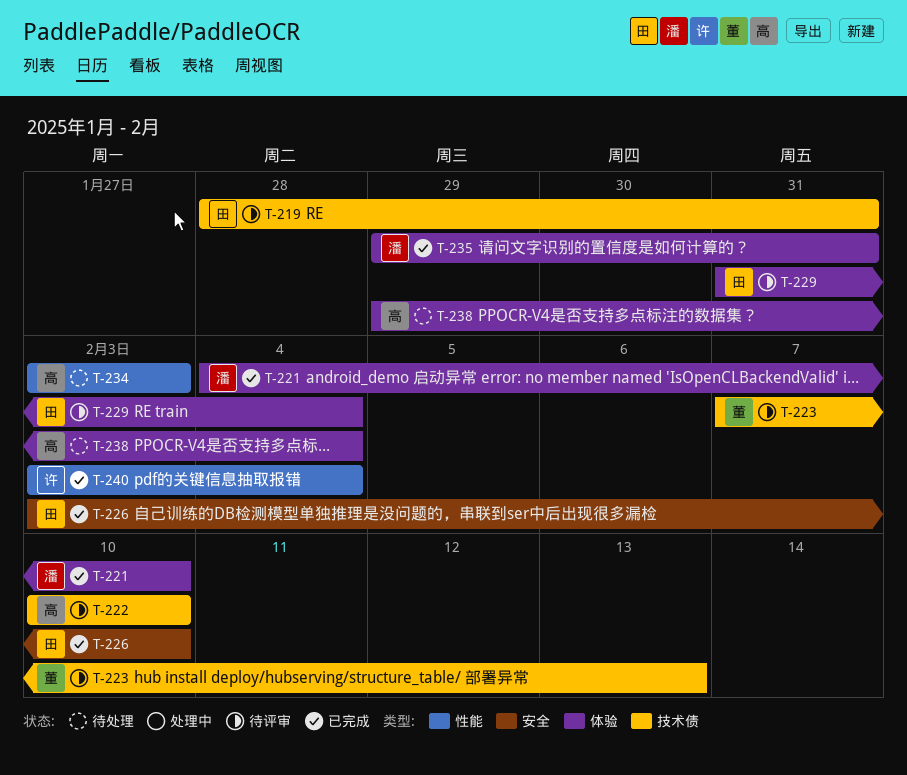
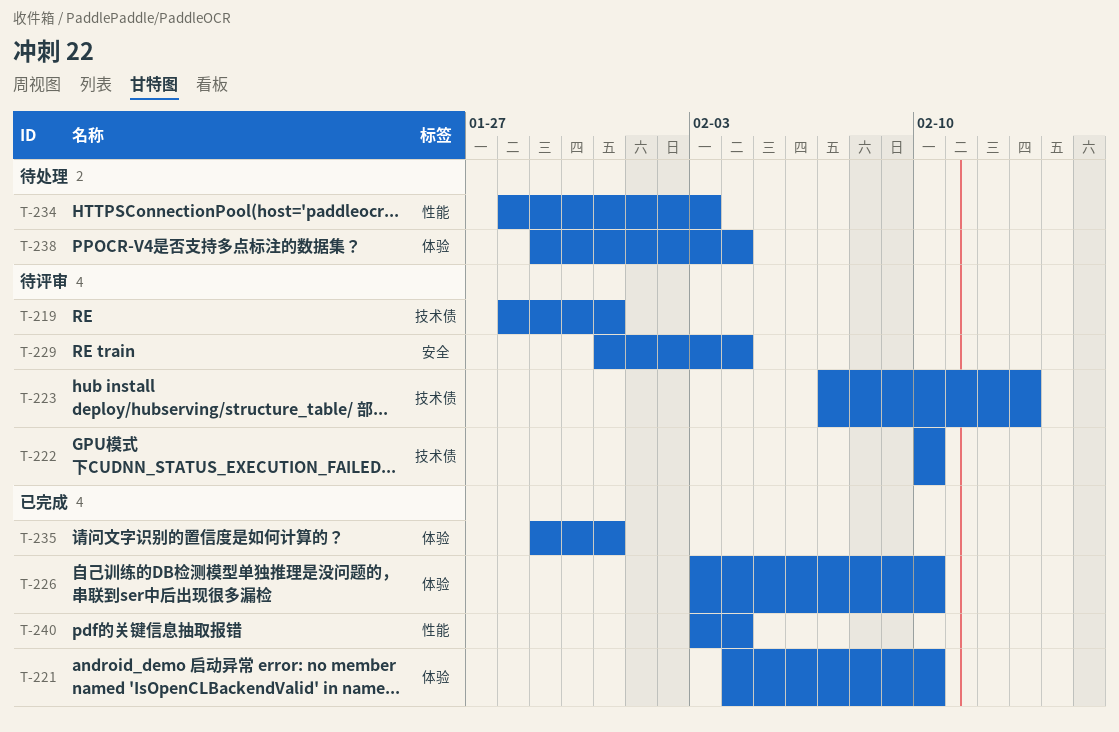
T-226, label: 安全 -> 体验
T-229, label: 体验 -> 安全
T-234, start: Feb 3 -> Jan 28

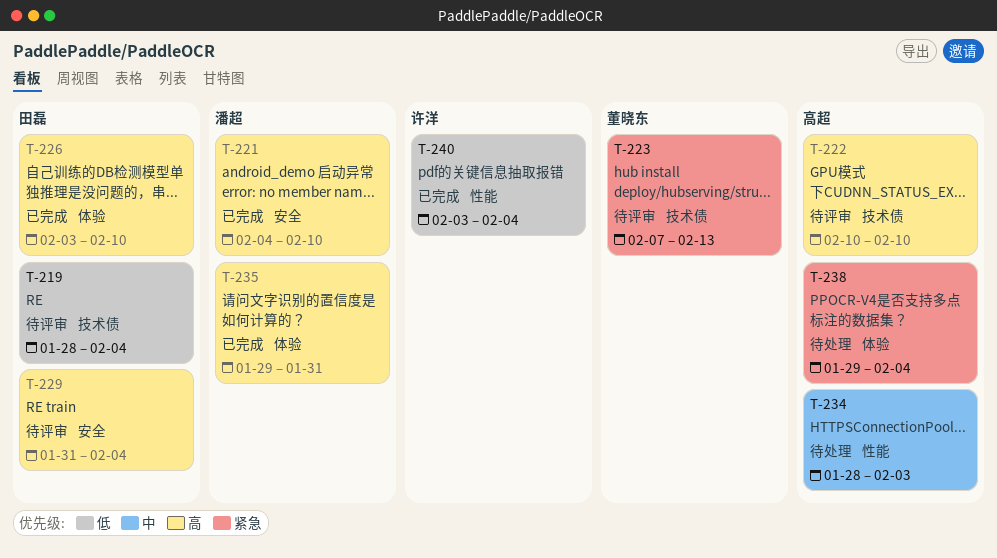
T-219, due: Jan 31 -> Feb 4
T-221, label: 体验 -> 安全

